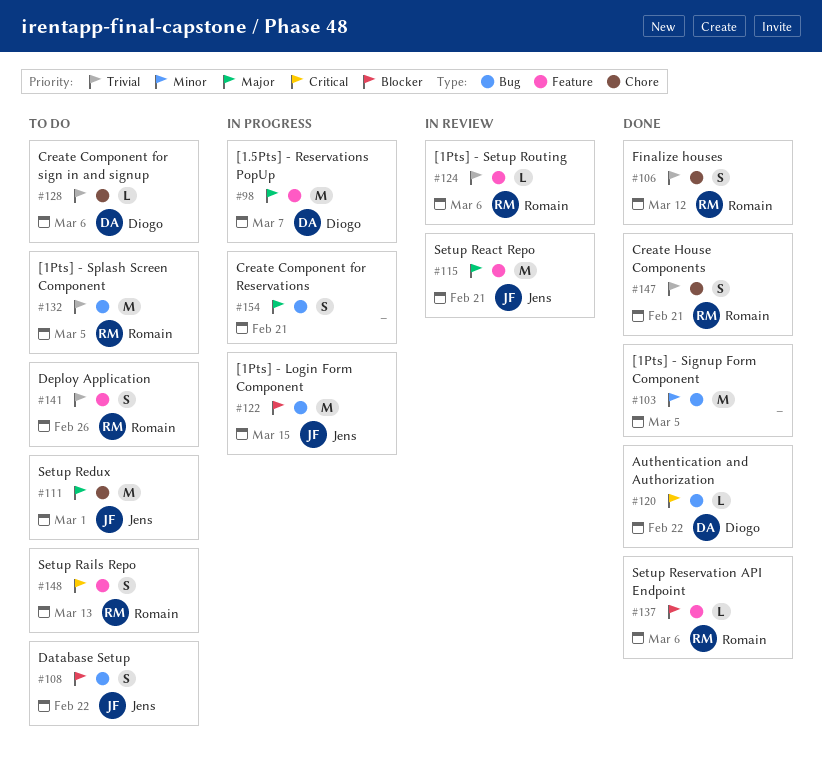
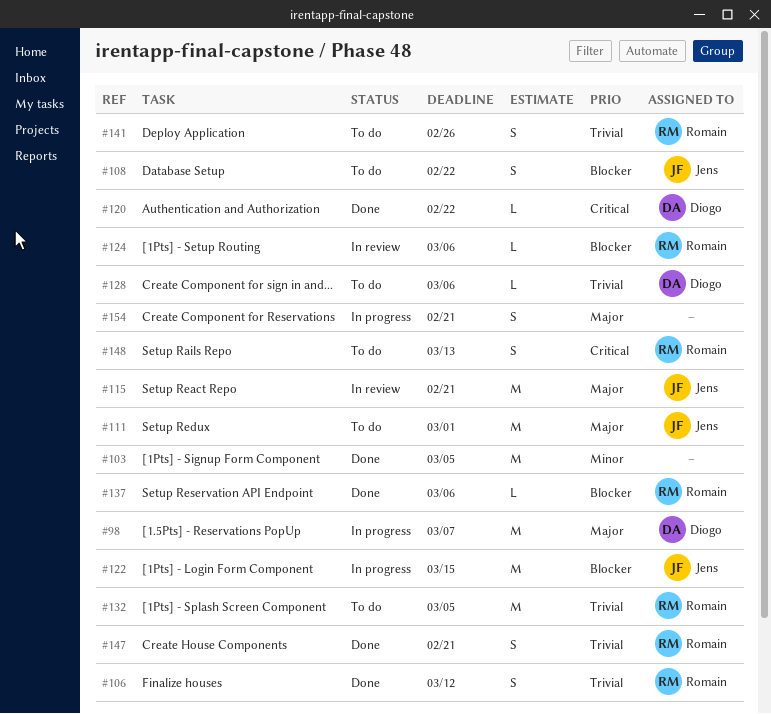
#124, priority: Trivial -> Blocker

